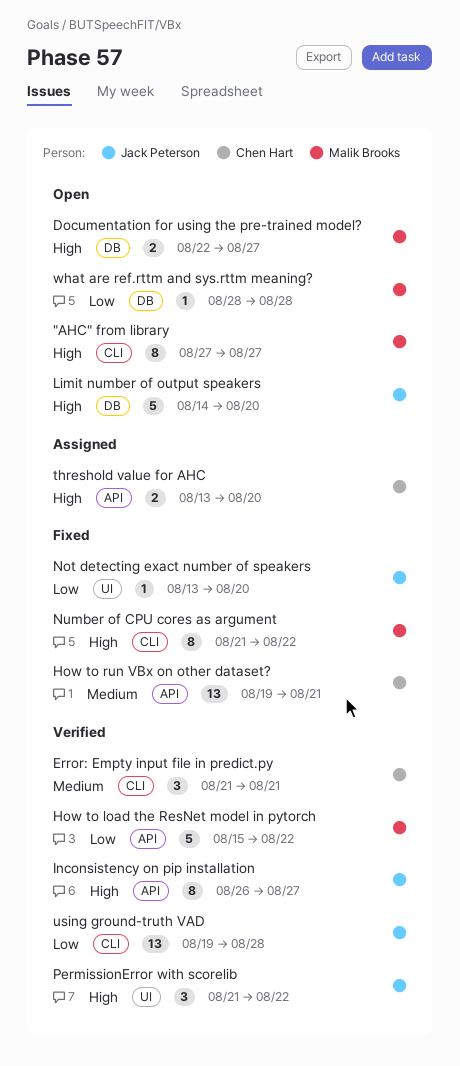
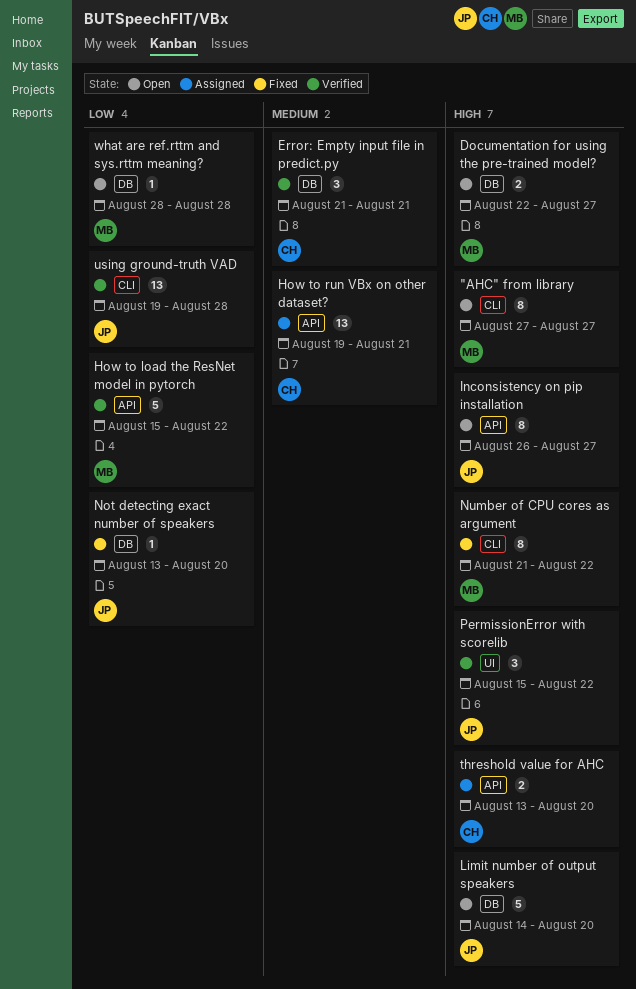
Error: Empty input file in predict.py, label: CLI -> DB
How to run VBx on other dataset?, status: Fixed -> Assigned
Inconsistency on pip installation, status: Verified -> Open
Not detecting exact number of speakers, label: UI -> DB
PermissionError with scorelib, start: Aug 21 -> Aug 15

